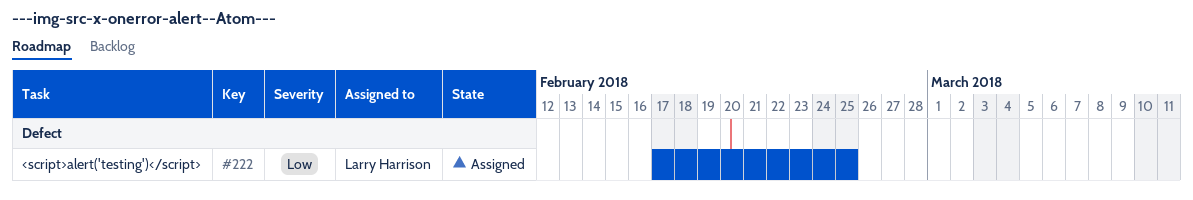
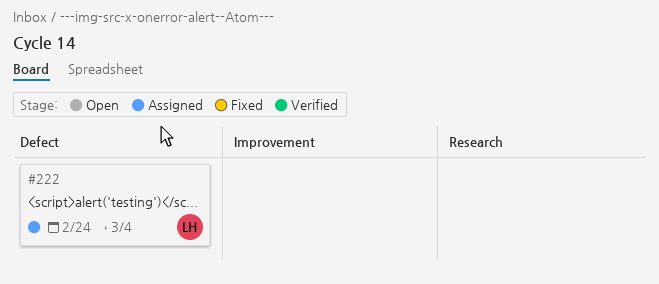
#222, start: Feb 17 -> Feb 24
#222, due: Feb 25 -> Mar 4

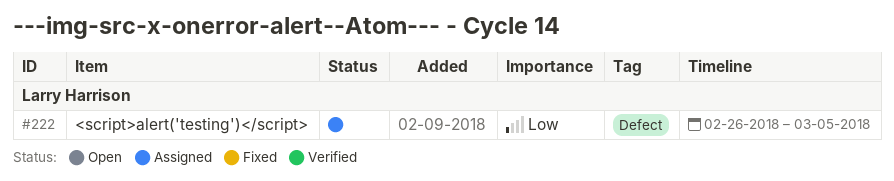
#222, start: Feb 24 -> Feb 26
#222, due: Mar 4 -> Mar 5

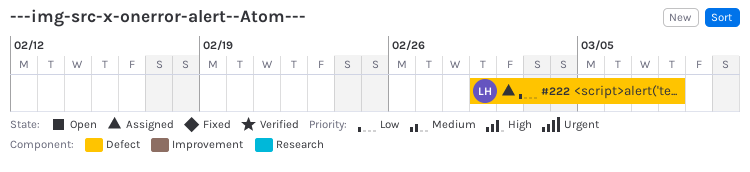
#222, start: Feb 26 -> Mar 1
#222, due: Mar 5 -> Mar 8

